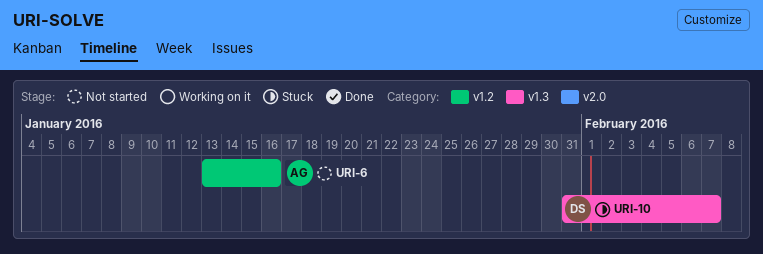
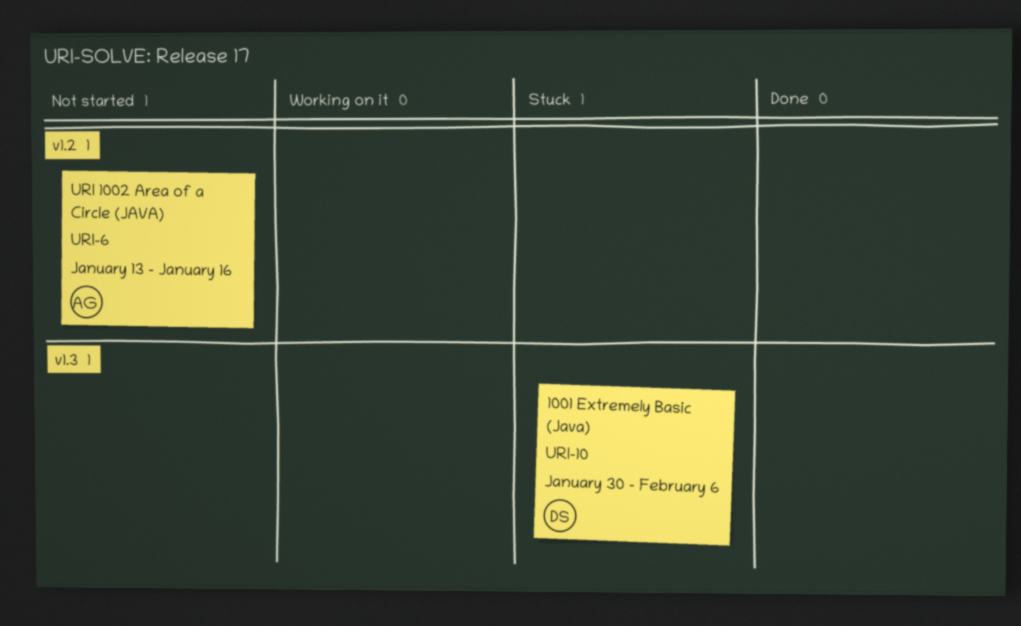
URI-10, start: Jan 31 -> Jan 30
URI-10, due: Feb 7 -> Feb 6

